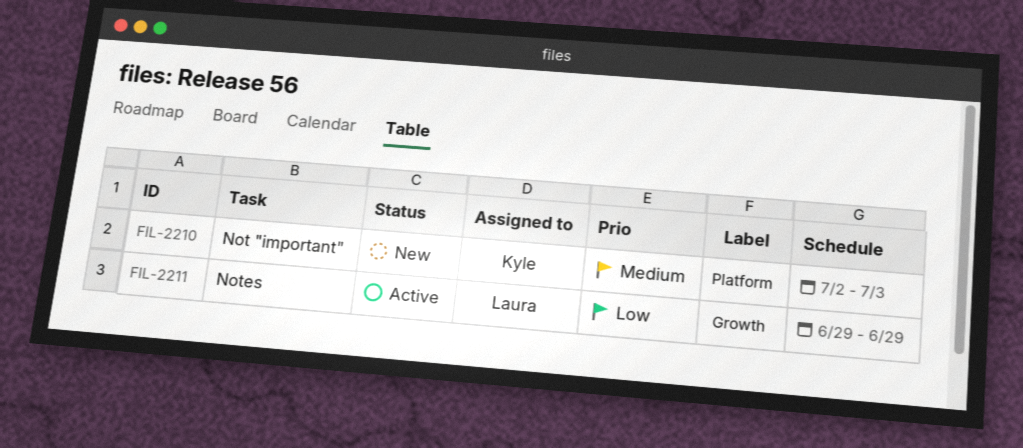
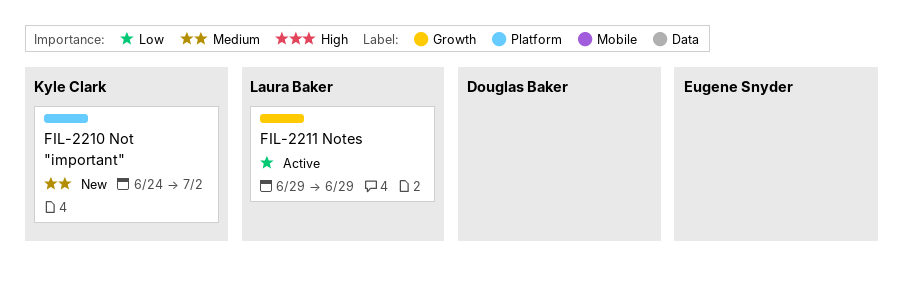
FIL-2210, start: Jul 2 -> Jun 24
FIL-2210, due: Jul 3 -> Jul 2

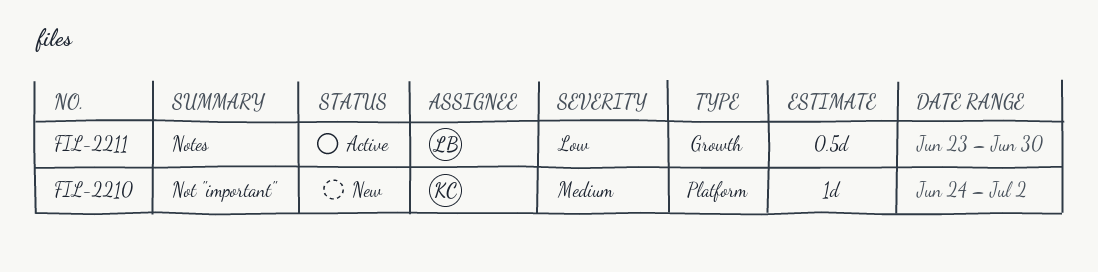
FIL-2211, start: Jun 29 -> Jun 23
FIL-2211, due: Jun 29 -> Jun 30

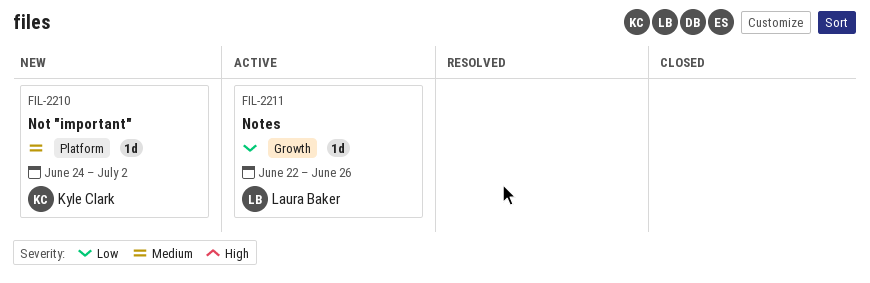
FIL-2211, estimate: 0.5d -> 1d
FIL-2211, start: Jun 23 -> Jun 22
FIL-2211, due: Jun 30 -> Jun 26

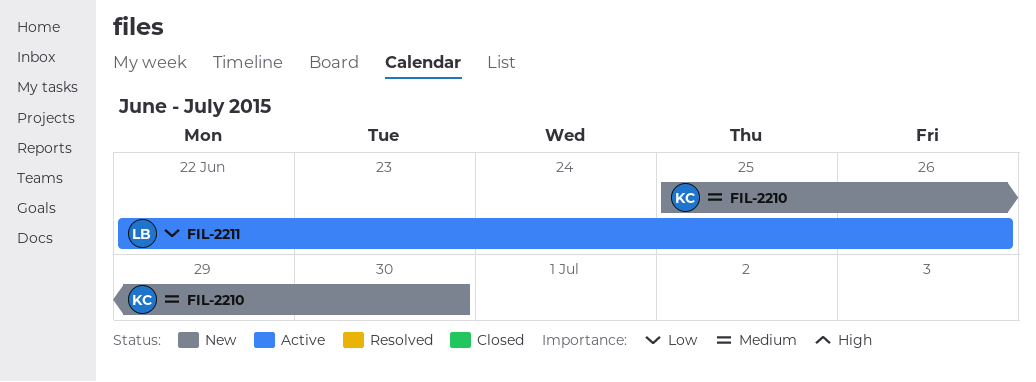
FIL-2210, start: Jun 24 -> Jun 25
FIL-2210, due: Jul 2 -> Jun 30

